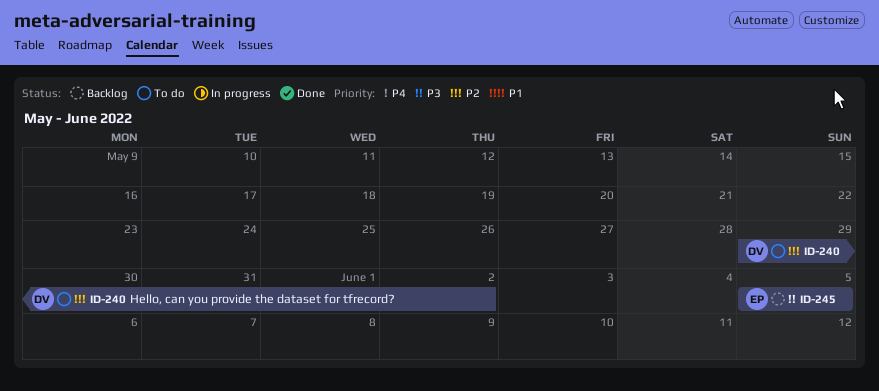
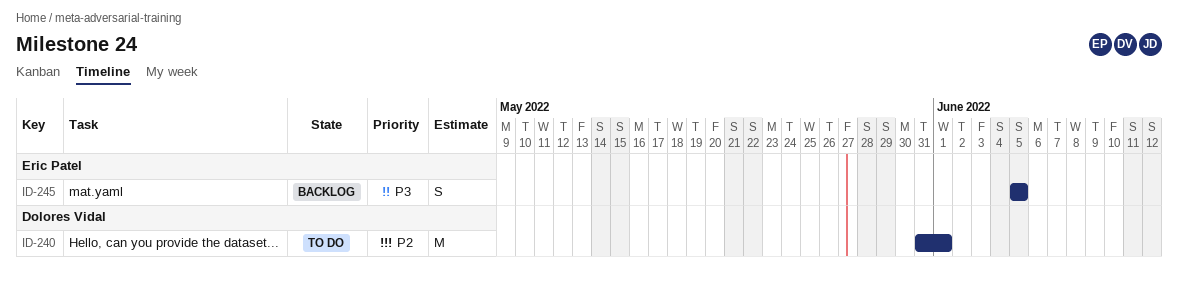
ID-240, start: May 29 -> May 31
ID-240, due: Jun 2 -> Jun 1

